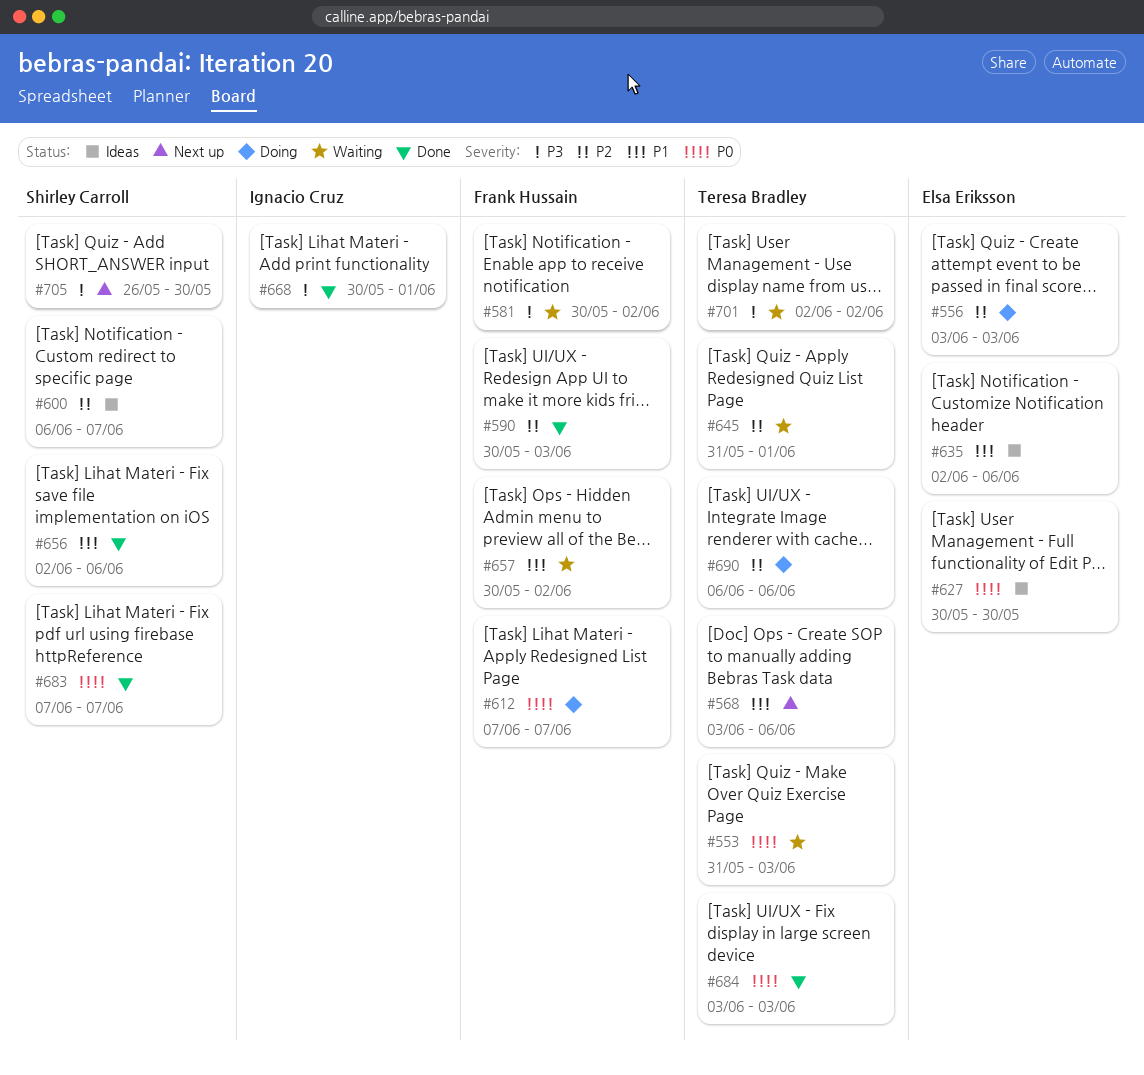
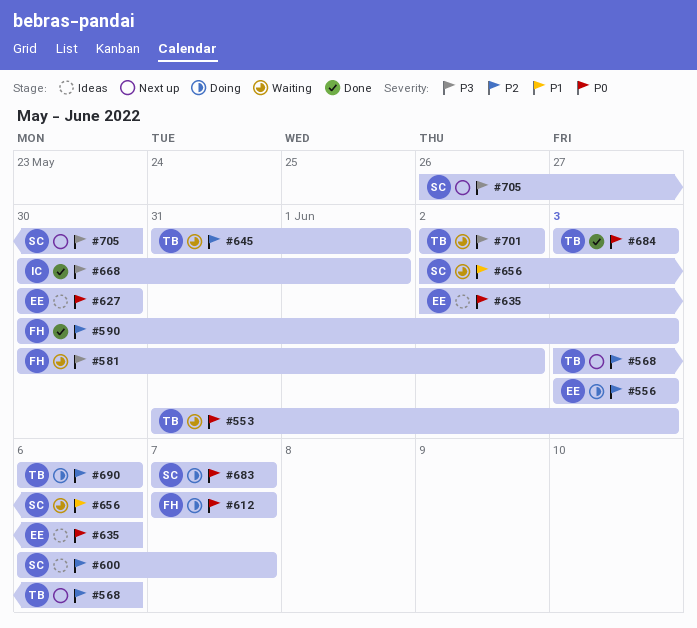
#568, priority: P1 -> P2
#635, priority: P1 -> P0
#656, status: Done -> Waiting
#657: present -> none
#683, status: Done -> Doing

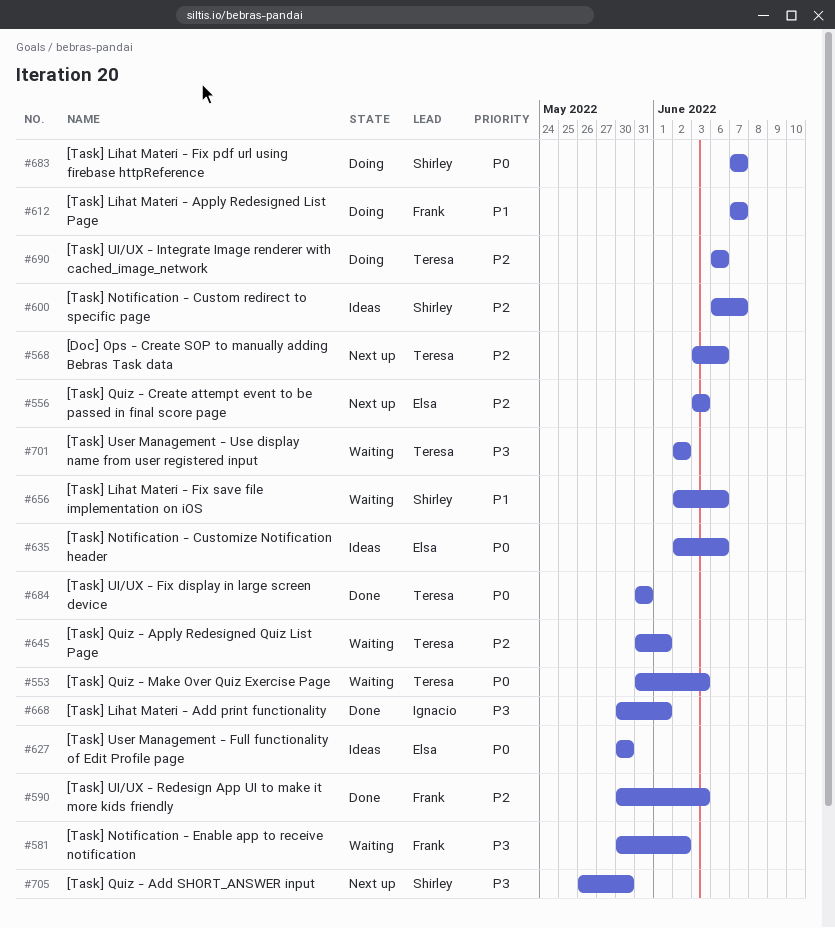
#556, status: Doing -> Next up
#612, priority: P0 -> P1
#684, start: Jun 3 -> May 31
#684, due: Jun 3 -> May 31

